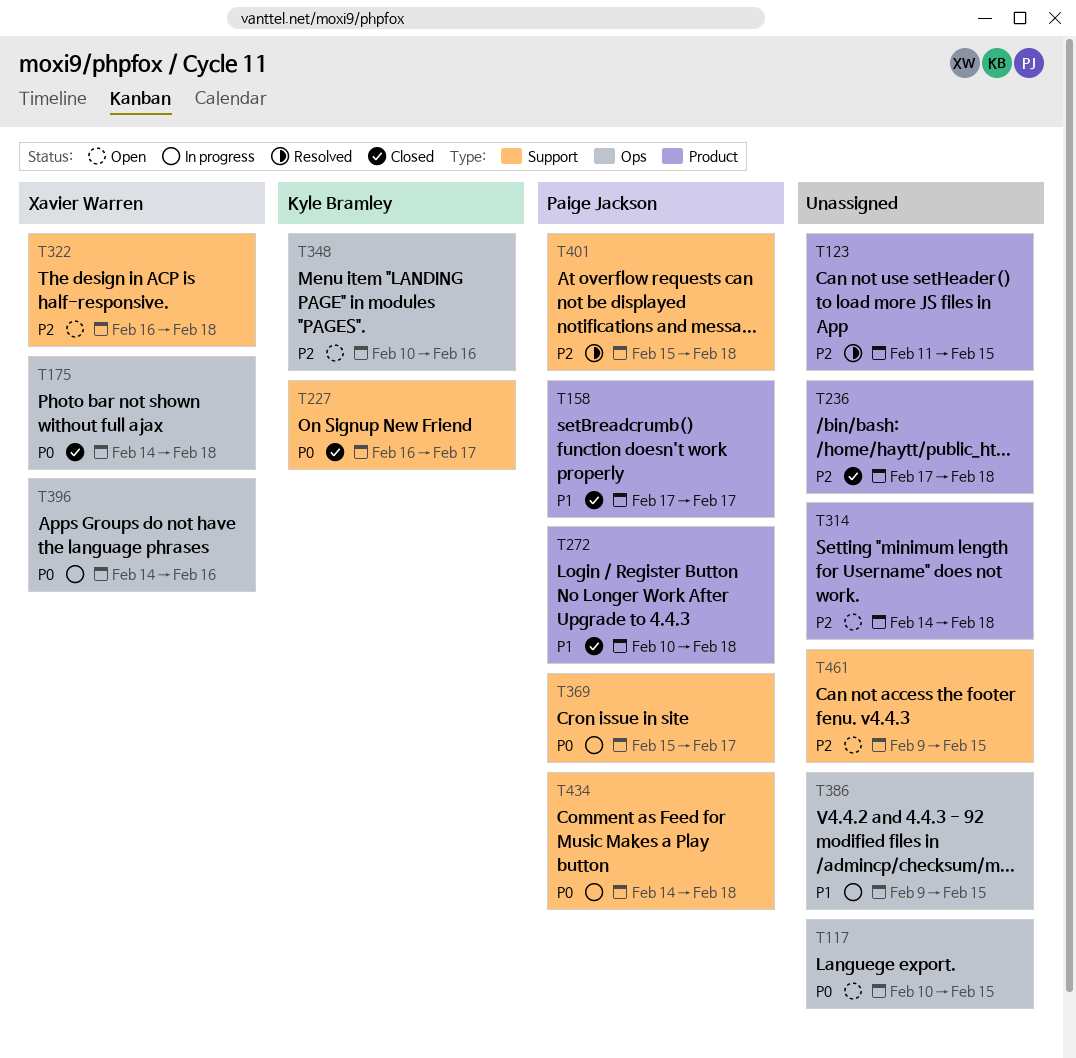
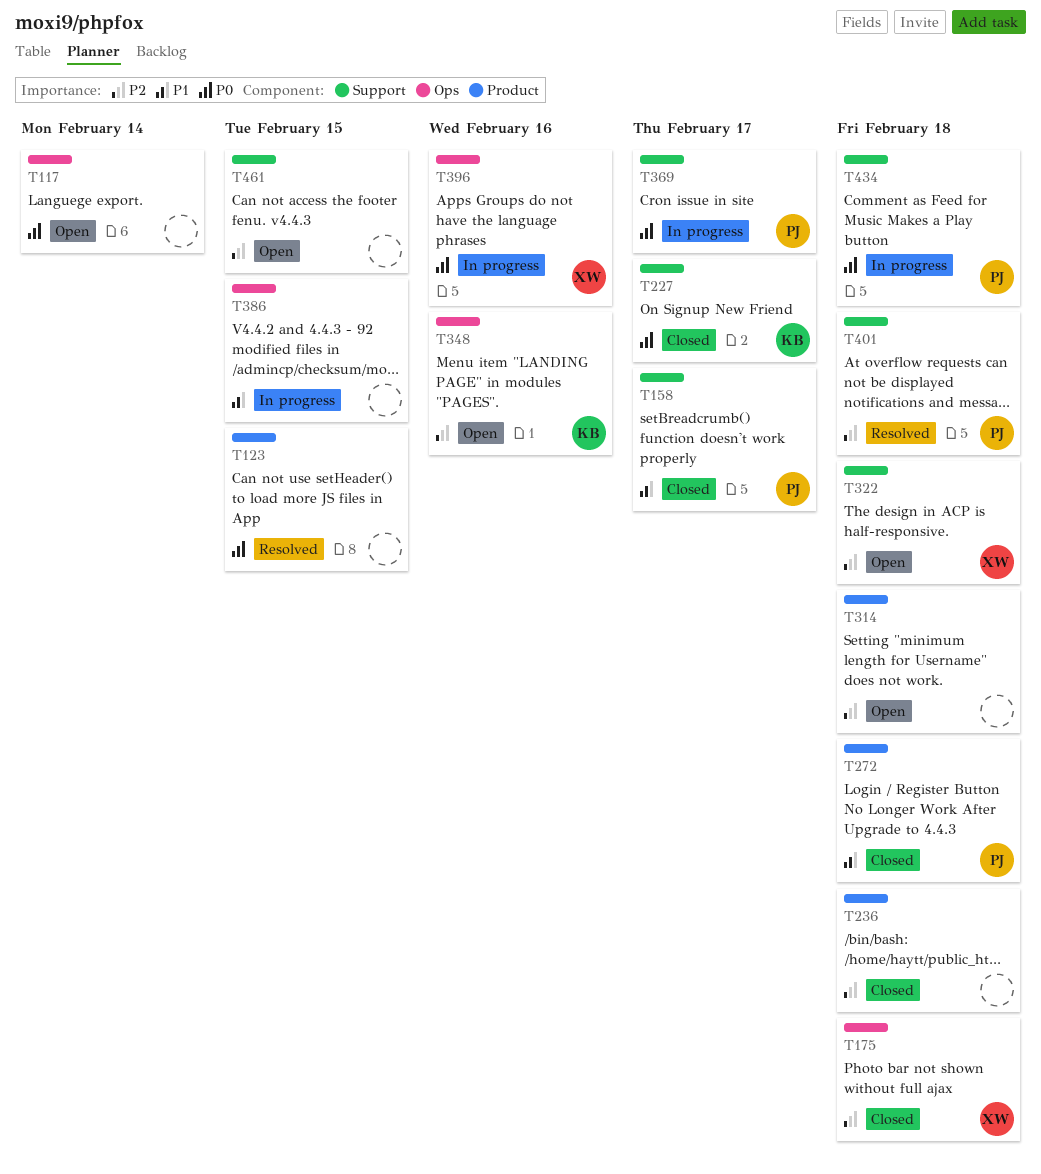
T117, due: Feb 15 -> Feb 14
T123, priority: P2 -> P0
T158, label: Product -> Support
T175, priority: P0 -> P2

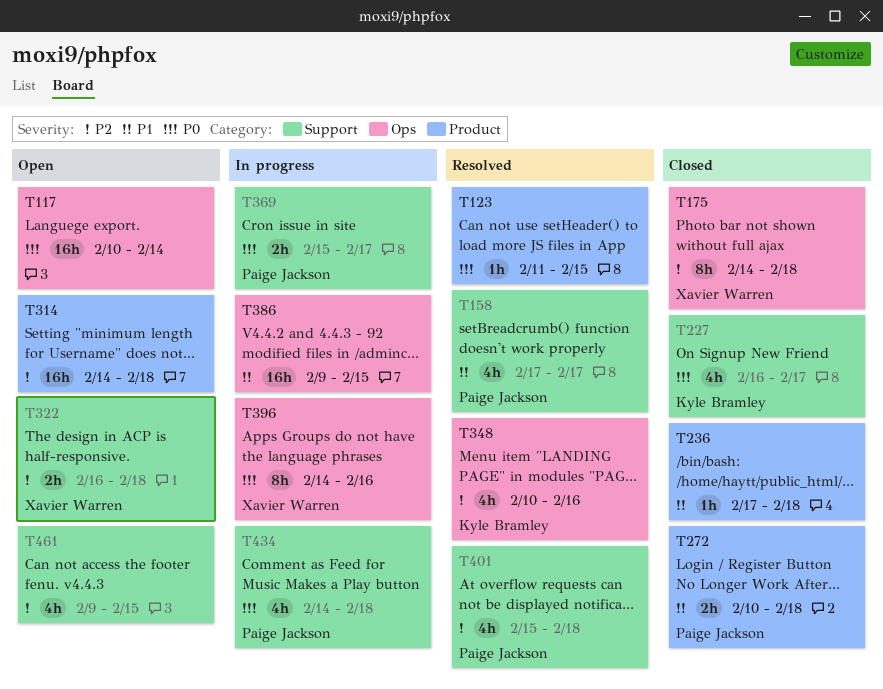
T158, status: Closed -> Resolved
T236, priority: P2 -> P1
T348, status: Open -> Resolved

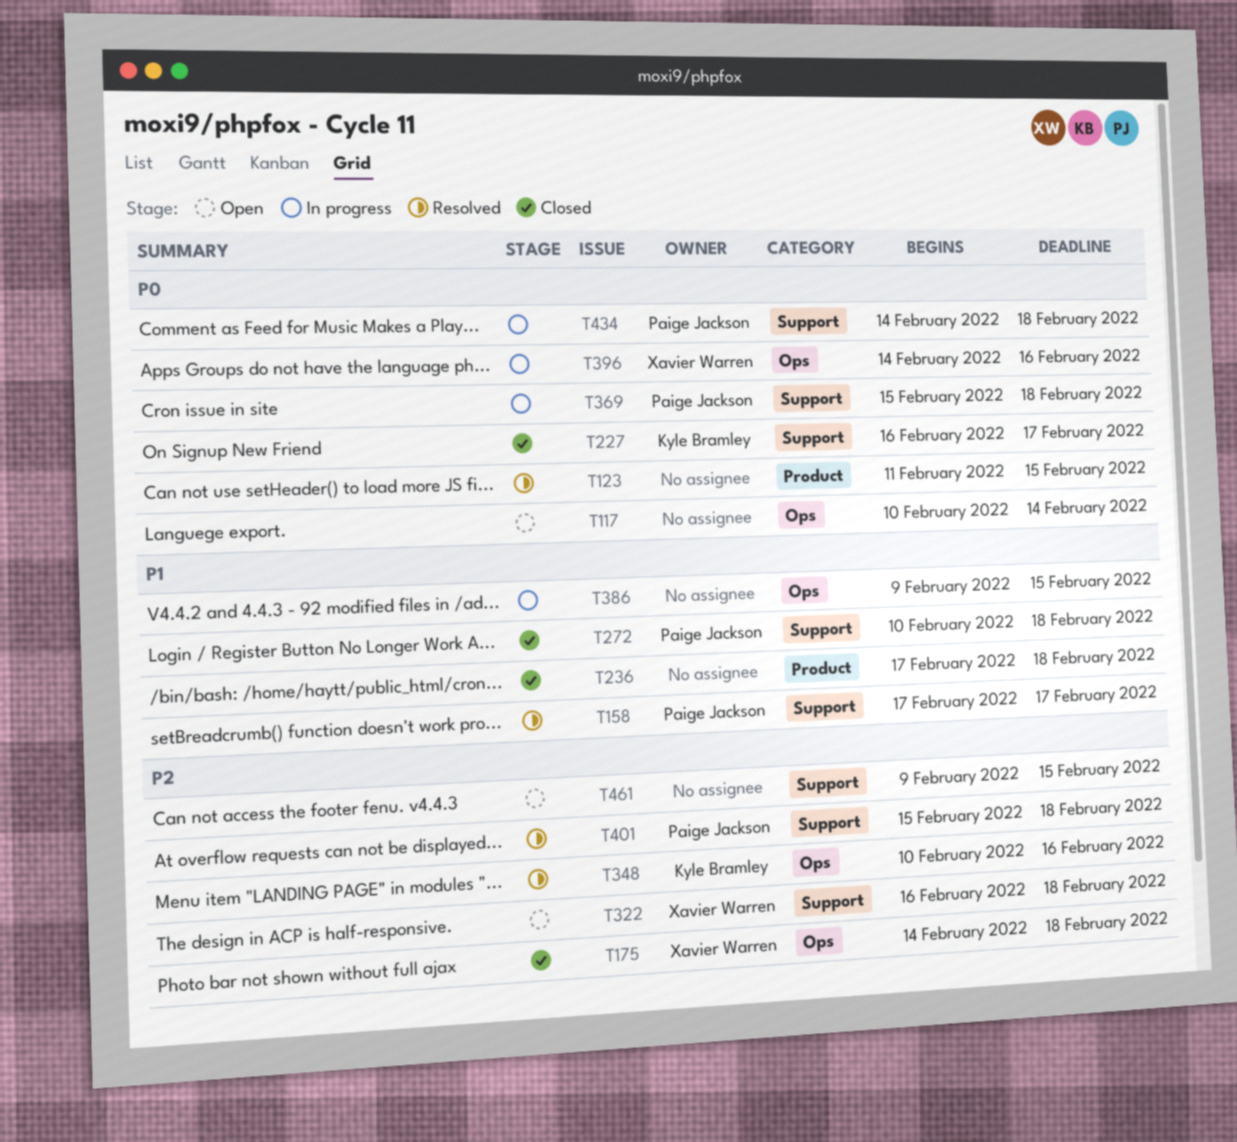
T272, label: Product -> Support
T314: present -> none
T369, due: Feb 17 -> Feb 18

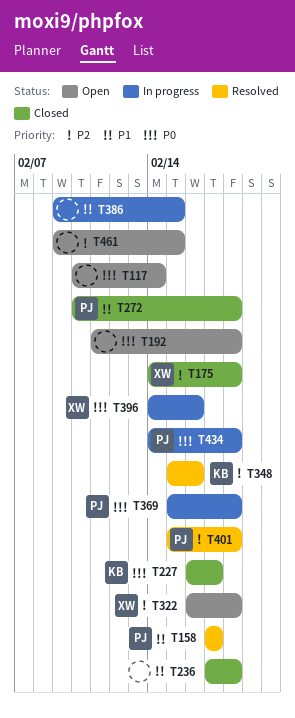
T123: present -> none
T192: none -> present
T348, start: Feb 10 -> Feb 15

